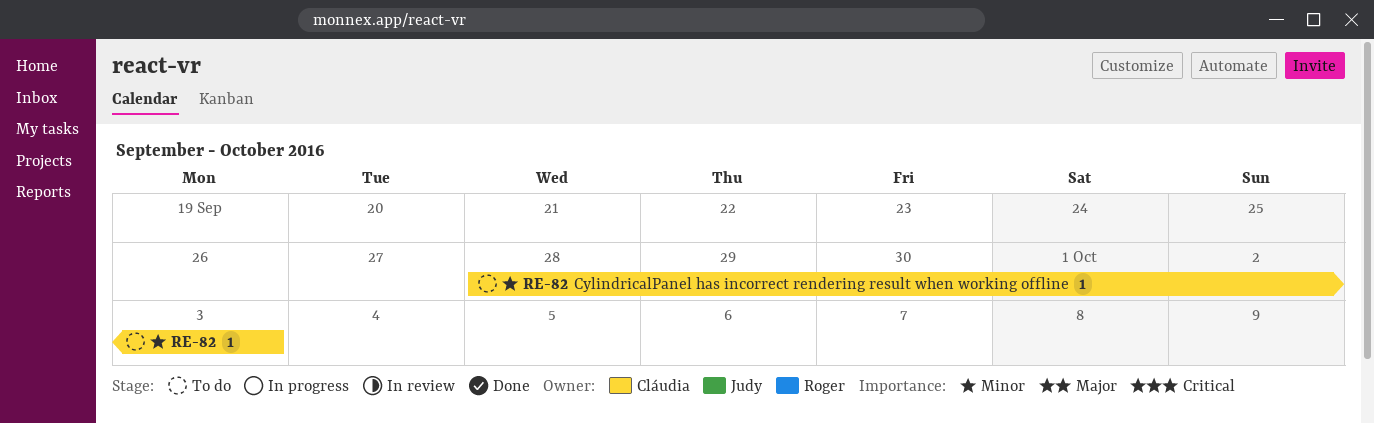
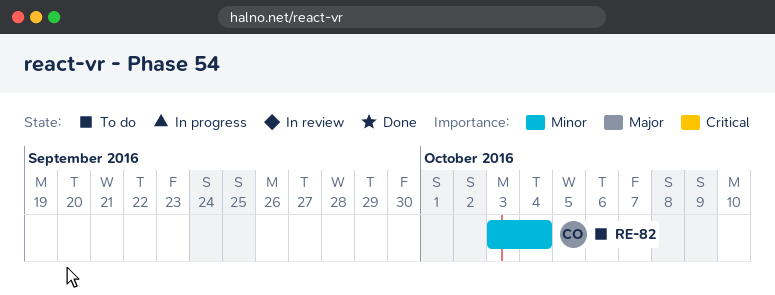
RE-82, start: Sep 28 -> Oct 3
RE-82, due: Oct 3 -> Oct 4

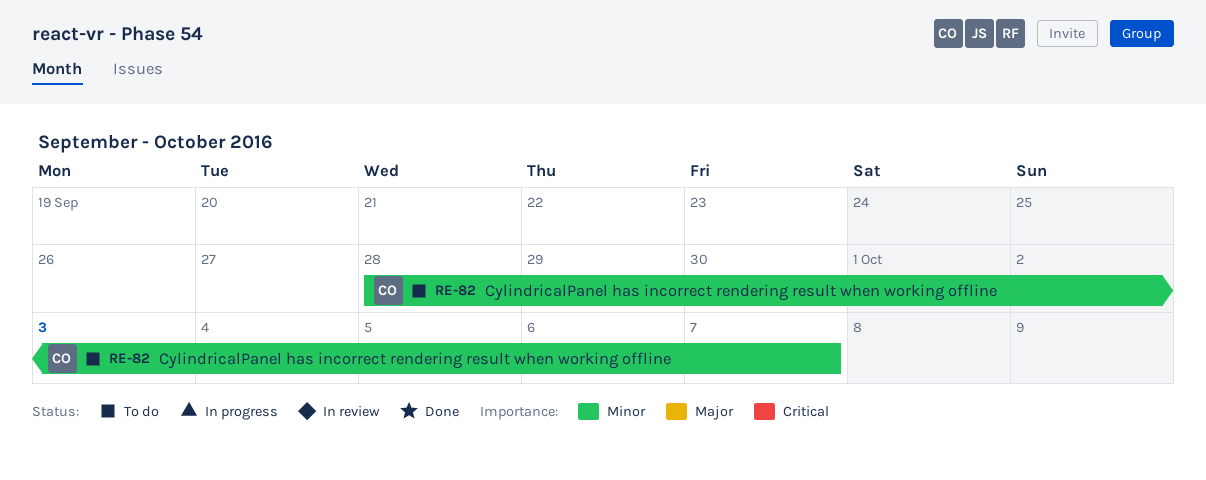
RE-82, start: Oct 3 -> Sep 28
RE-82, due: Oct 4 -> Oct 7

